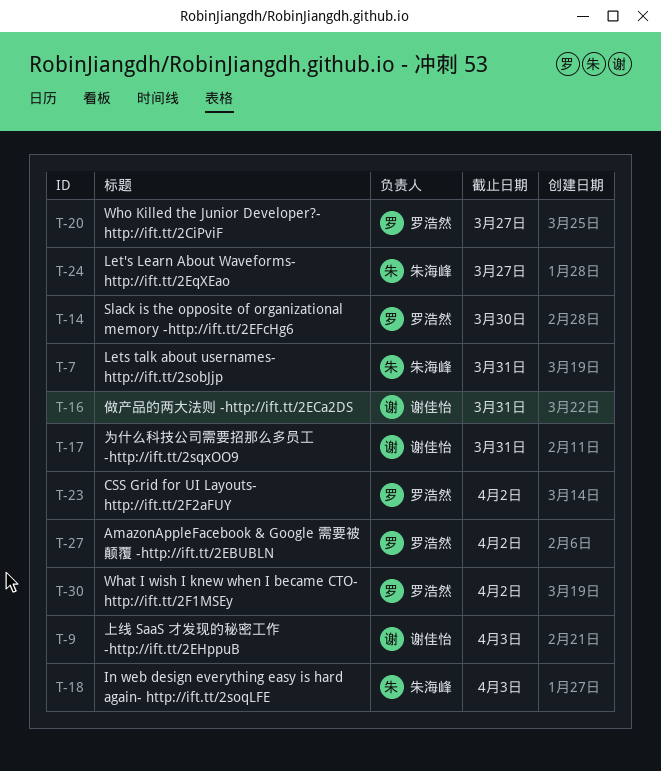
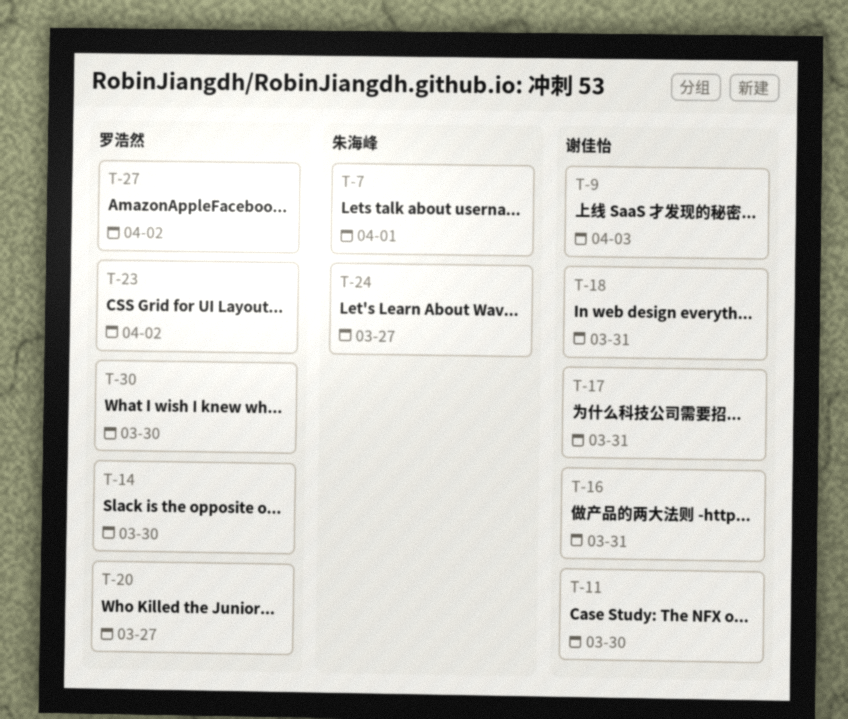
T-7, due: Mar 31 -> Apr 1
T-11: none -> present
T-18, owner: 朱海峰 -> 谢佳怡
T-18, due: Apr 3 -> Mar 31
T-30, due: Apr 2 -> Mar 30

